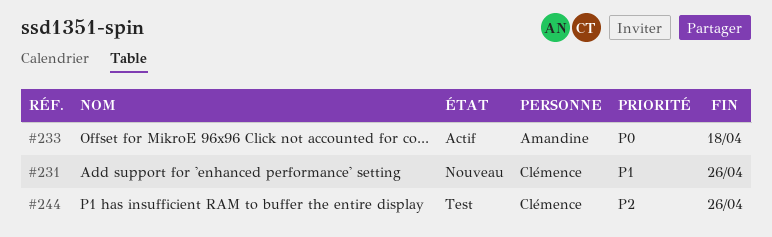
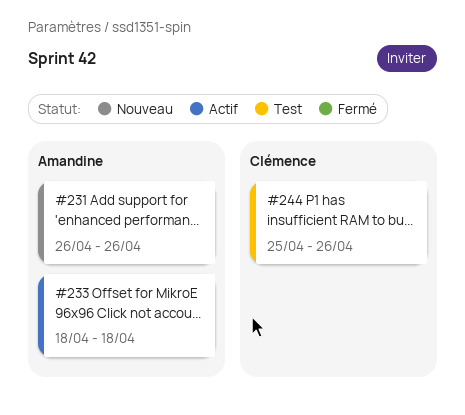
#231, owner: Clémence -> Amandine

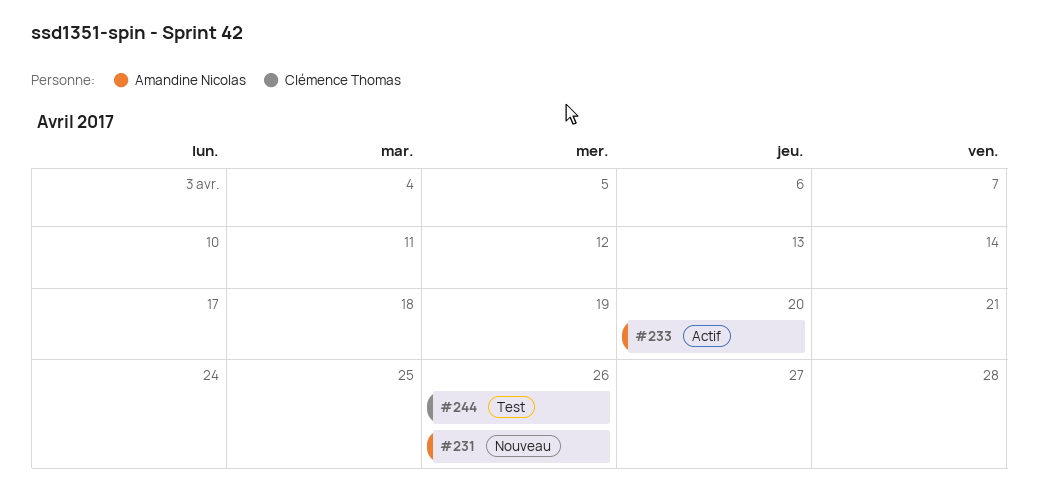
#233, due: Apr 18 -> Apr 20

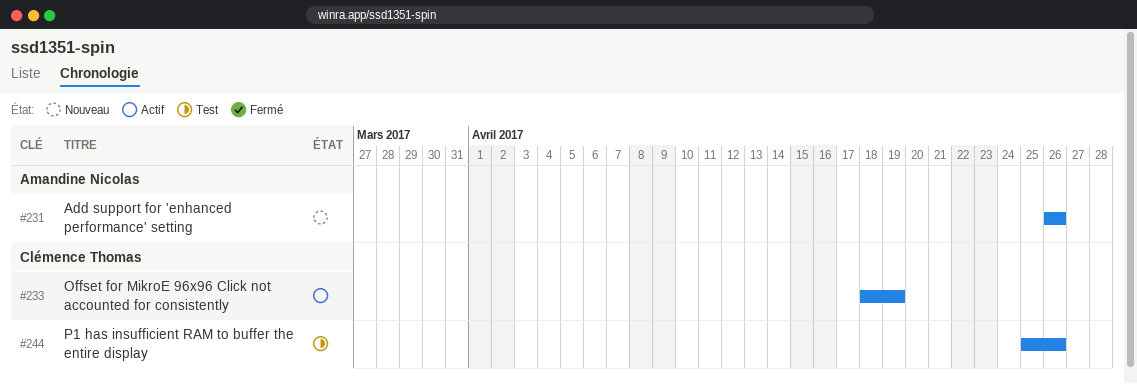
#233, owner: Amandine Nicolas -> Clémence Thomas
#233, due: Apr 20 -> Apr 19

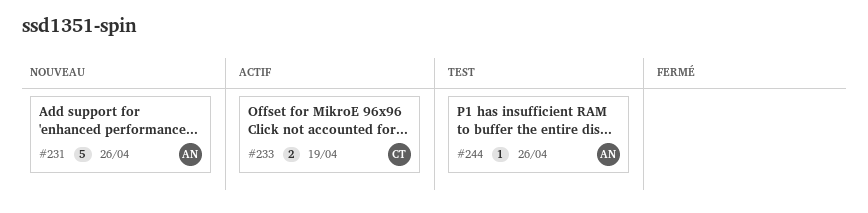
#244, owner: Clémence Thomas -> Amandine Nicolas

